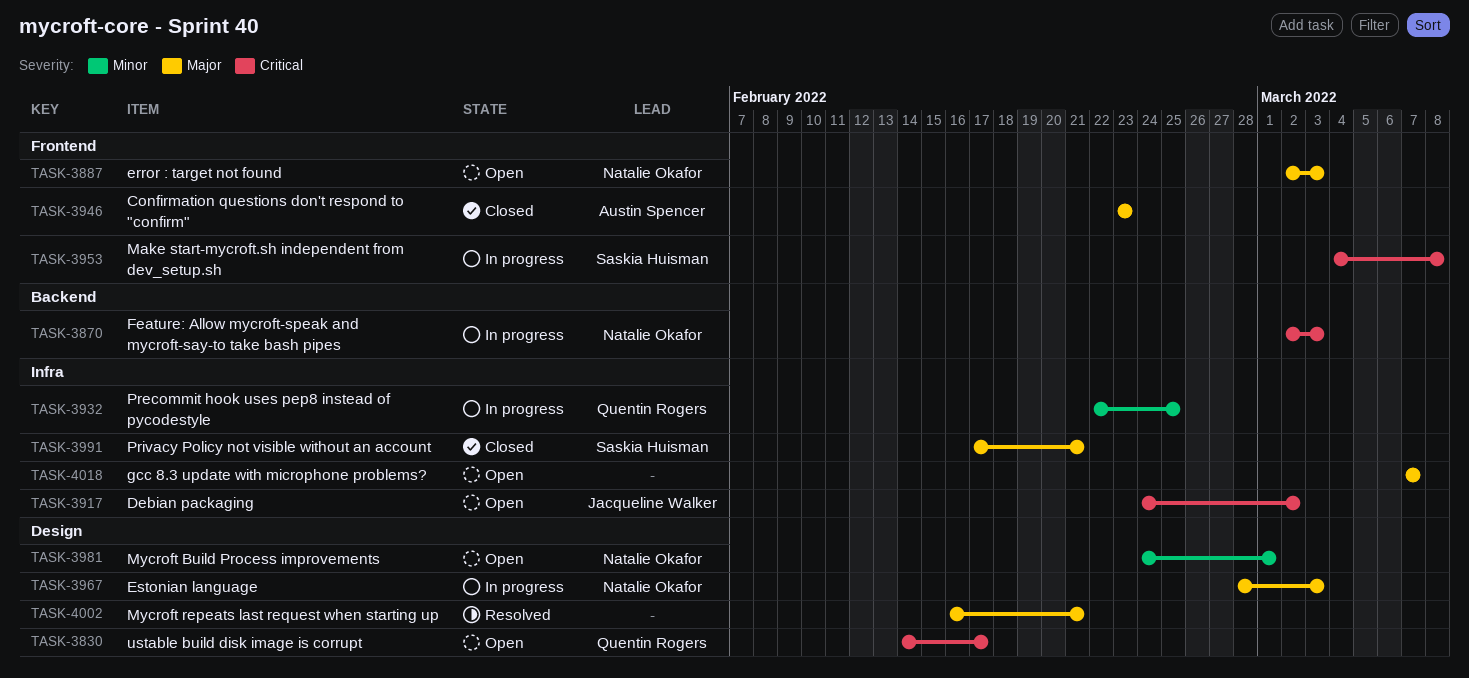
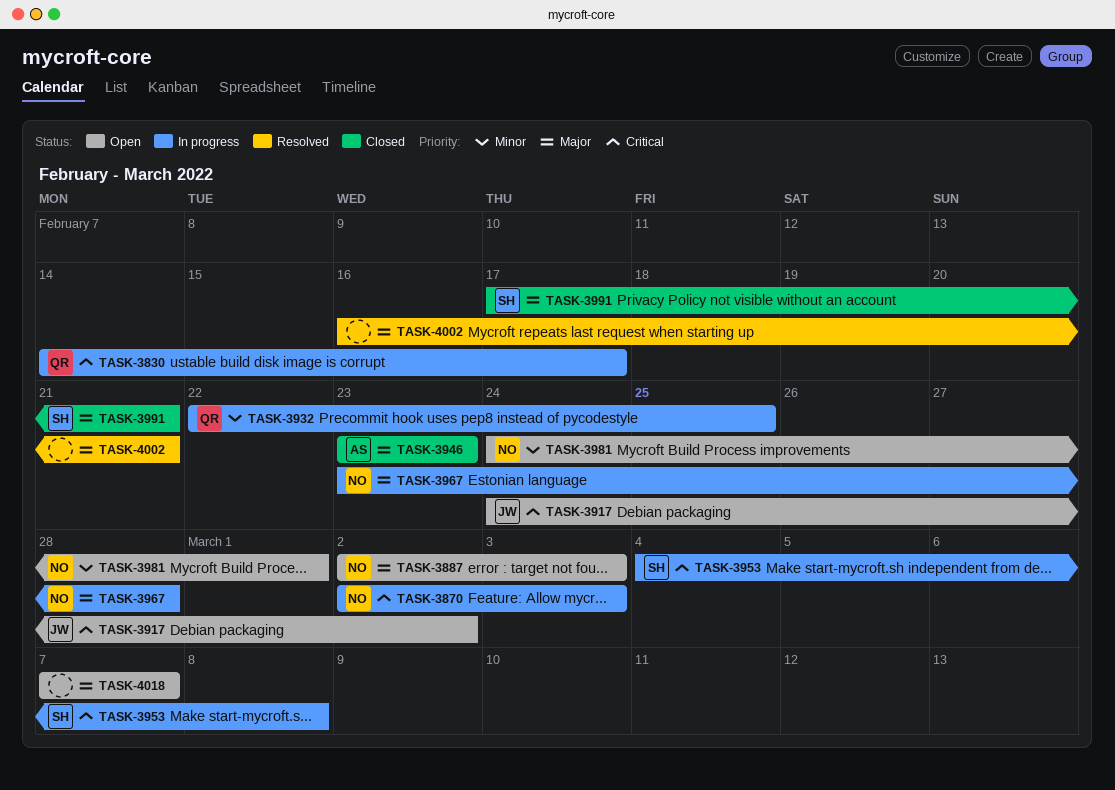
TASK-3830, status: Open -> In progress
TASK-3967, start: Feb 28 -> Feb 23
TASK-3967, due: Mar 3 -> Feb 28

